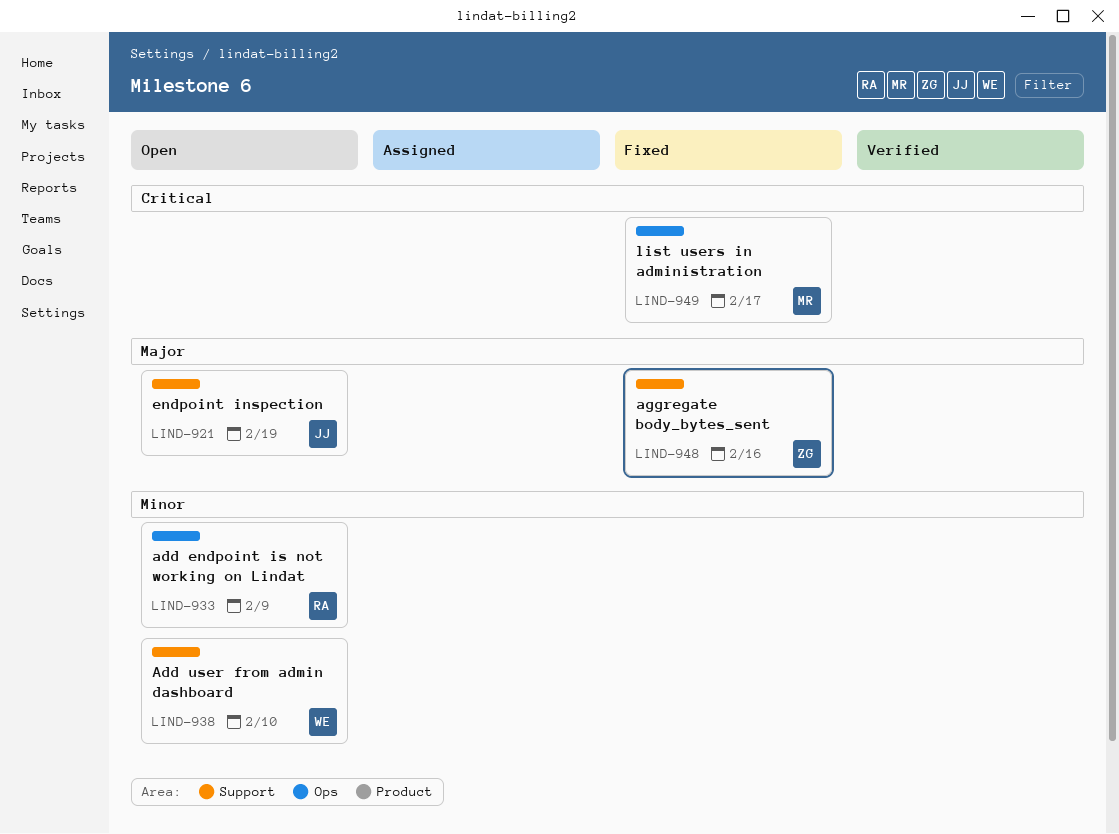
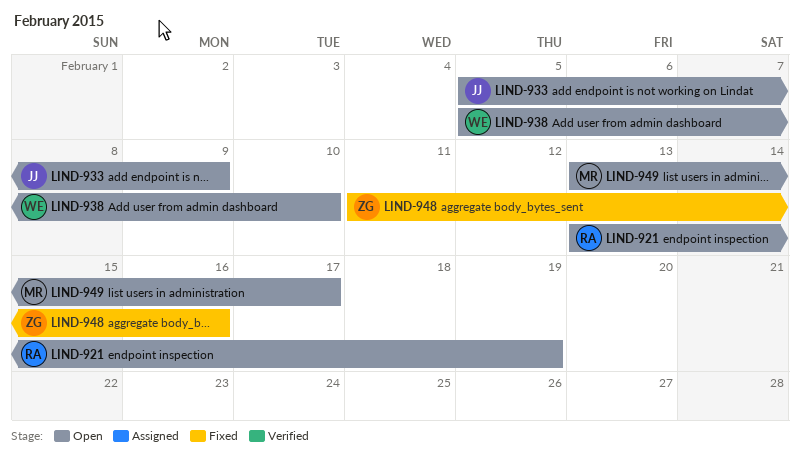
LIND-921, owner: JJ -> RA
LIND-933, owner: RA -> JJ
LIND-949, status: Fixed -> Open

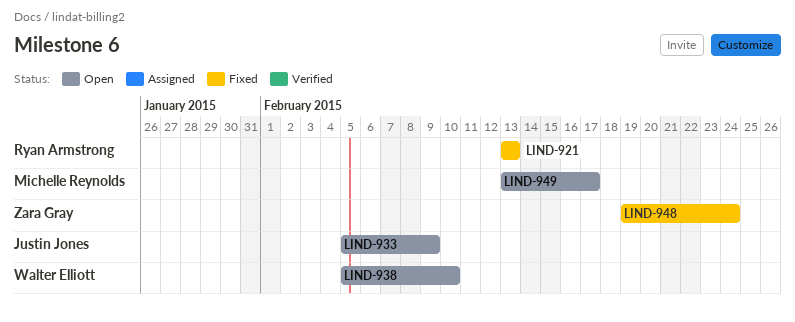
LIND-921, status: Open -> Fixed
LIND-921, due: Feb 19 -> Feb 13
LIND-948, start: Feb 11 -> Feb 19
LIND-948, due: Feb 16 -> Feb 24

